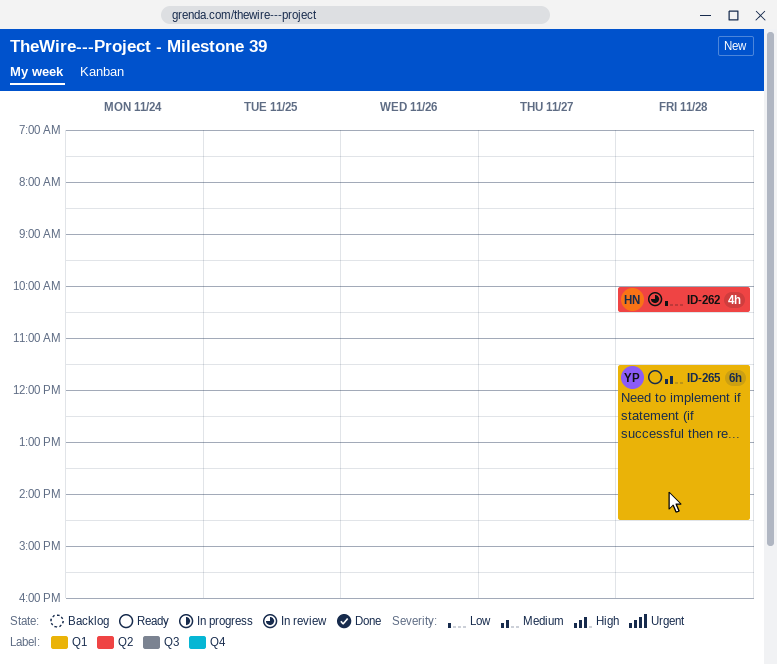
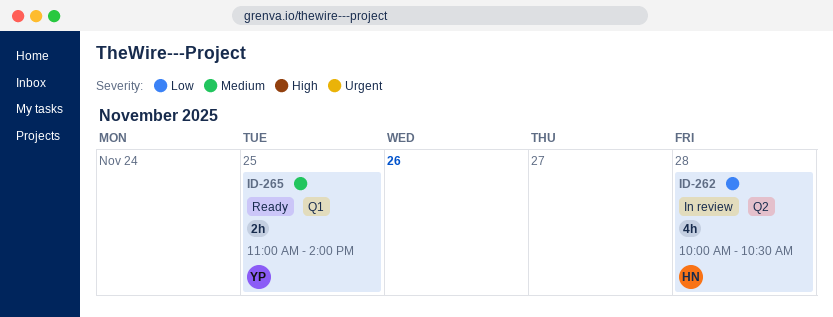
ID-265, estimate: 6h -> 2h
ID-265, day: Nov 28 -> Nov 25
ID-265, begins: 11:30 -> 11:00
ID-265, ends: 14:30 -> 14:00

